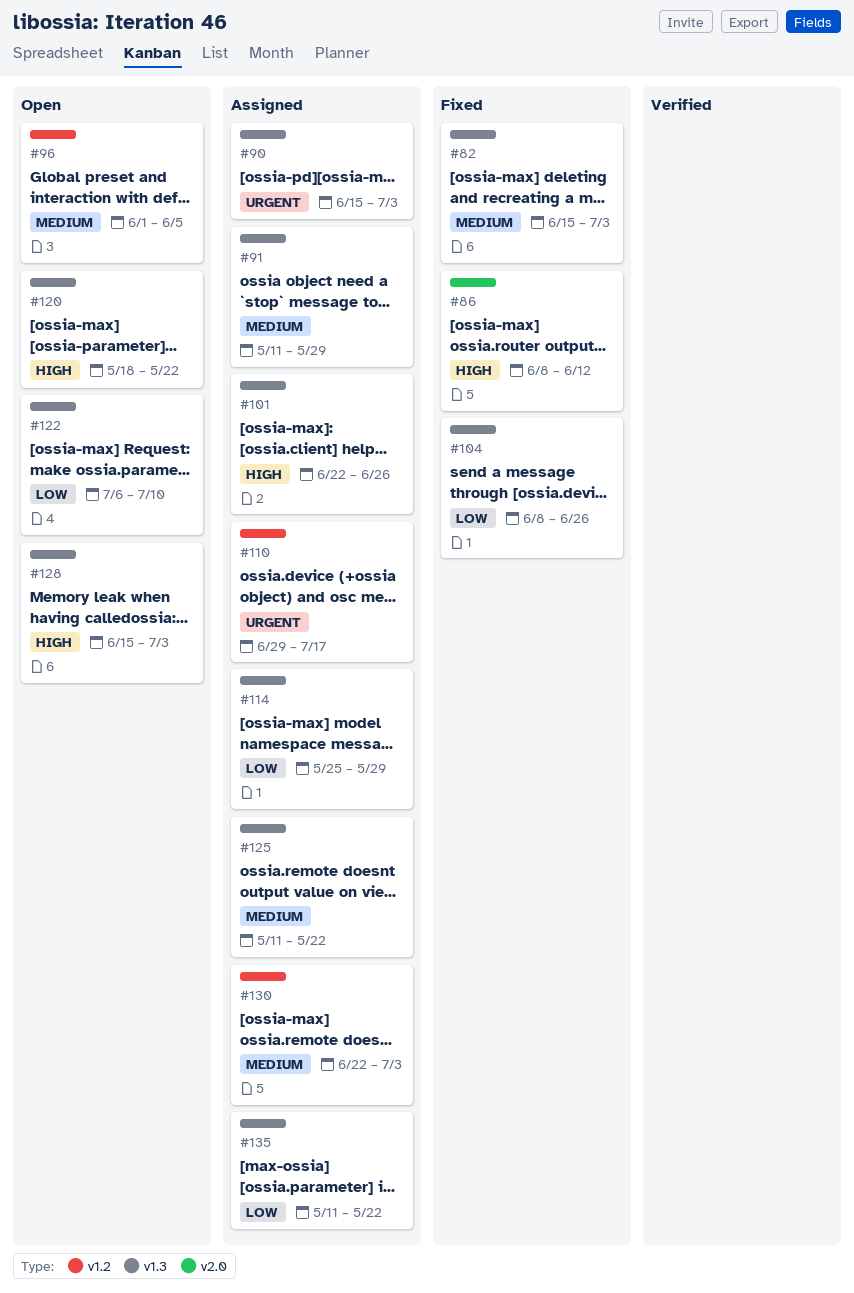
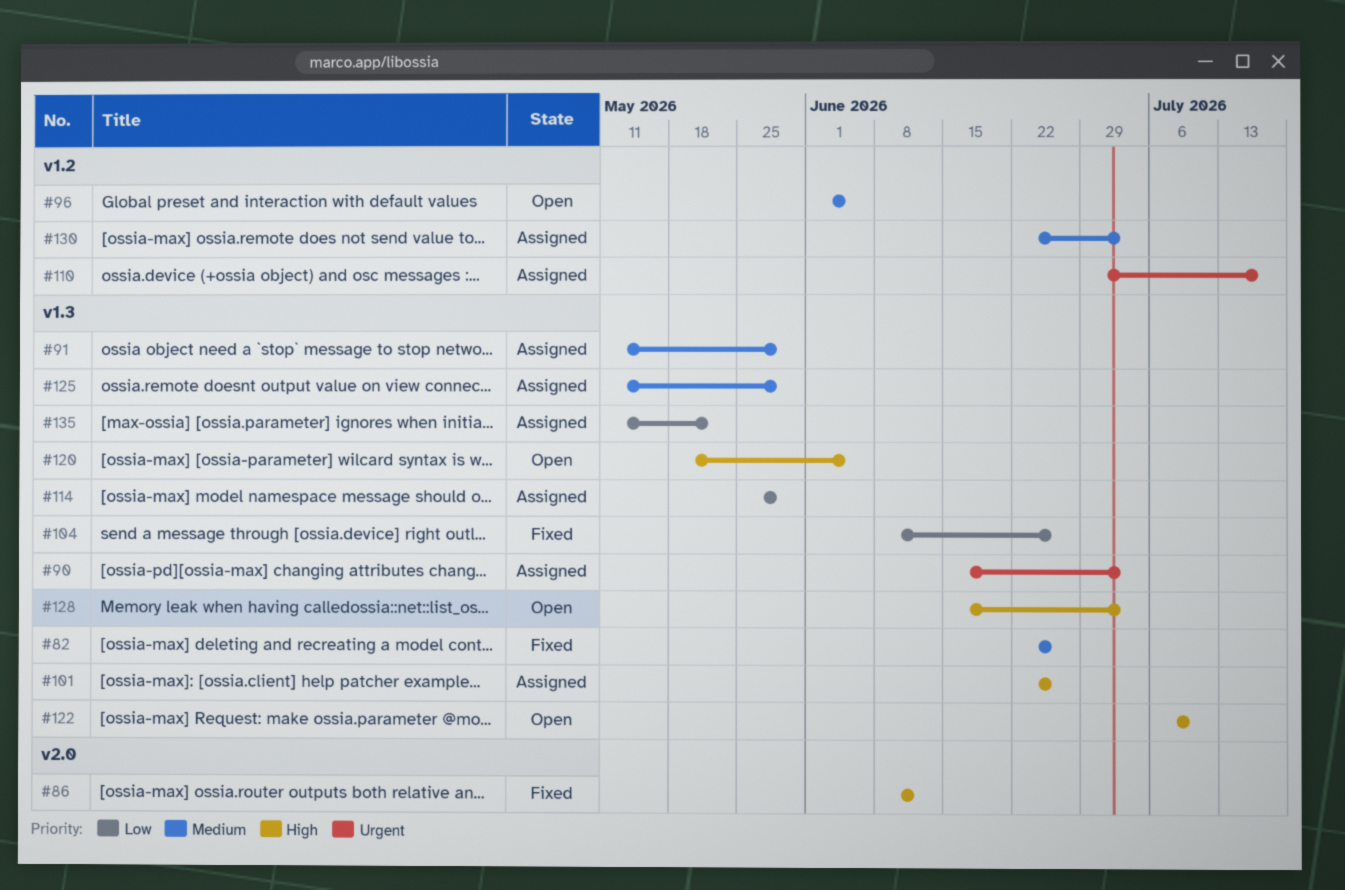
#82, start: Jun 15 -> Jun 22
#82, due: Jul 3 -> Jun 26
#120, due: May 22 -> Jun 5
#122, priority: Low -> High
#125, due: May 22 -> May 29

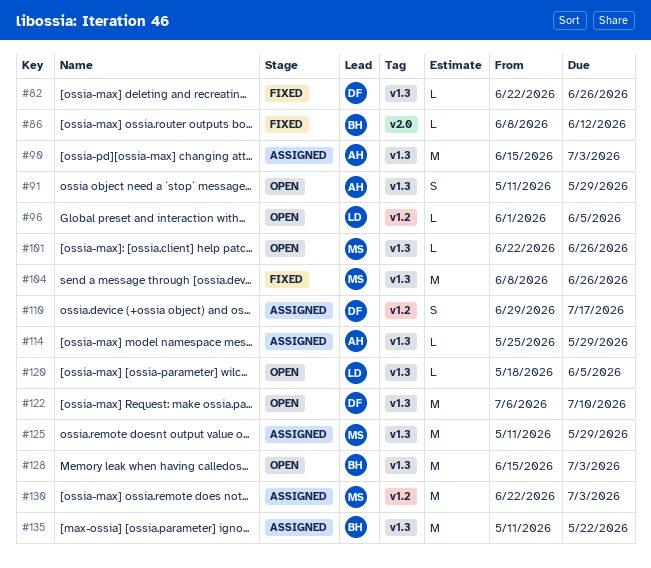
#91, status: Assigned -> Open
#101, status: Assigned -> Open

